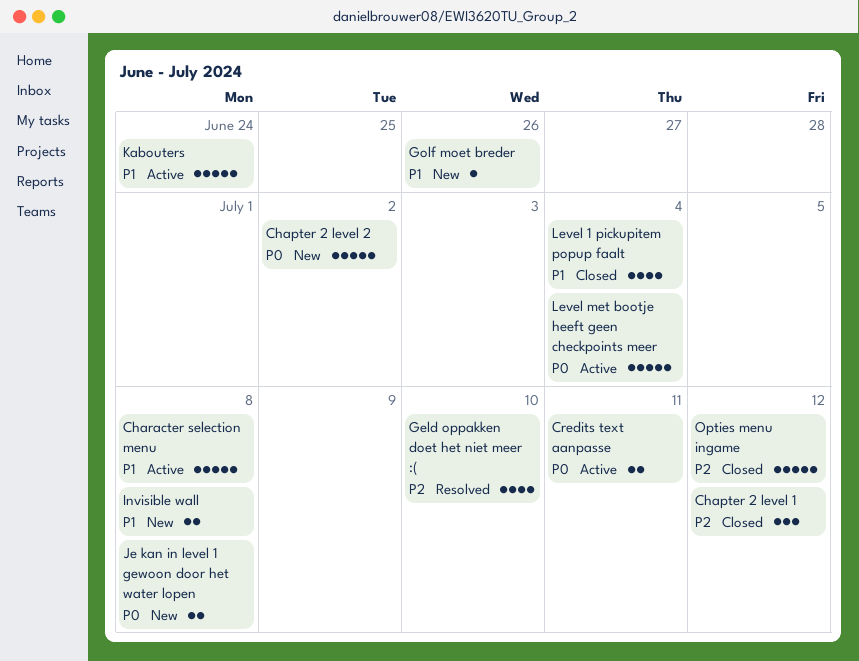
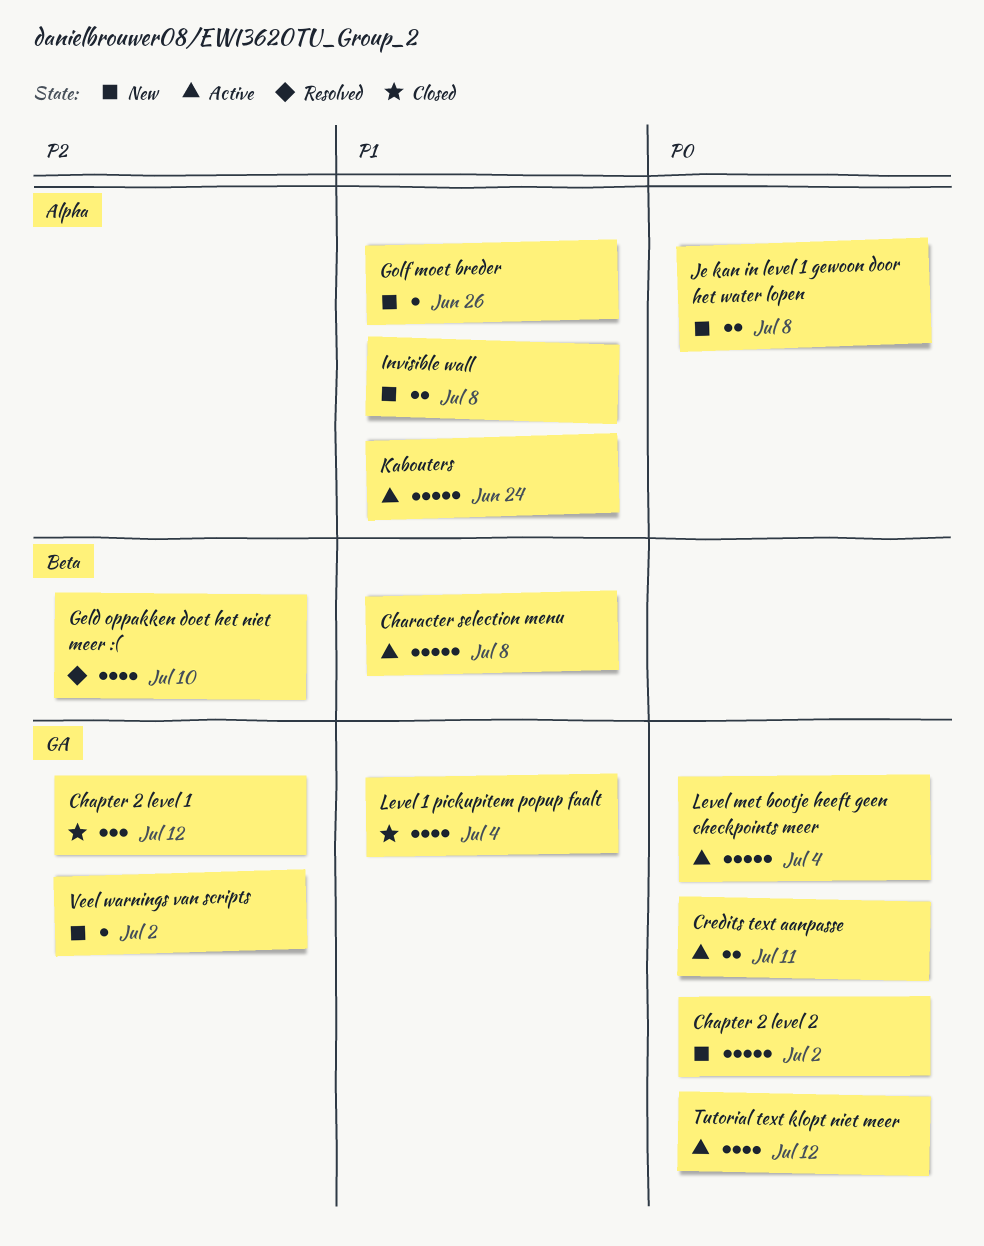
Opties menu ingame: present -> none
Tutorial text klopt niet meer: none -> present
Veel warnings van scripts: none -> present

